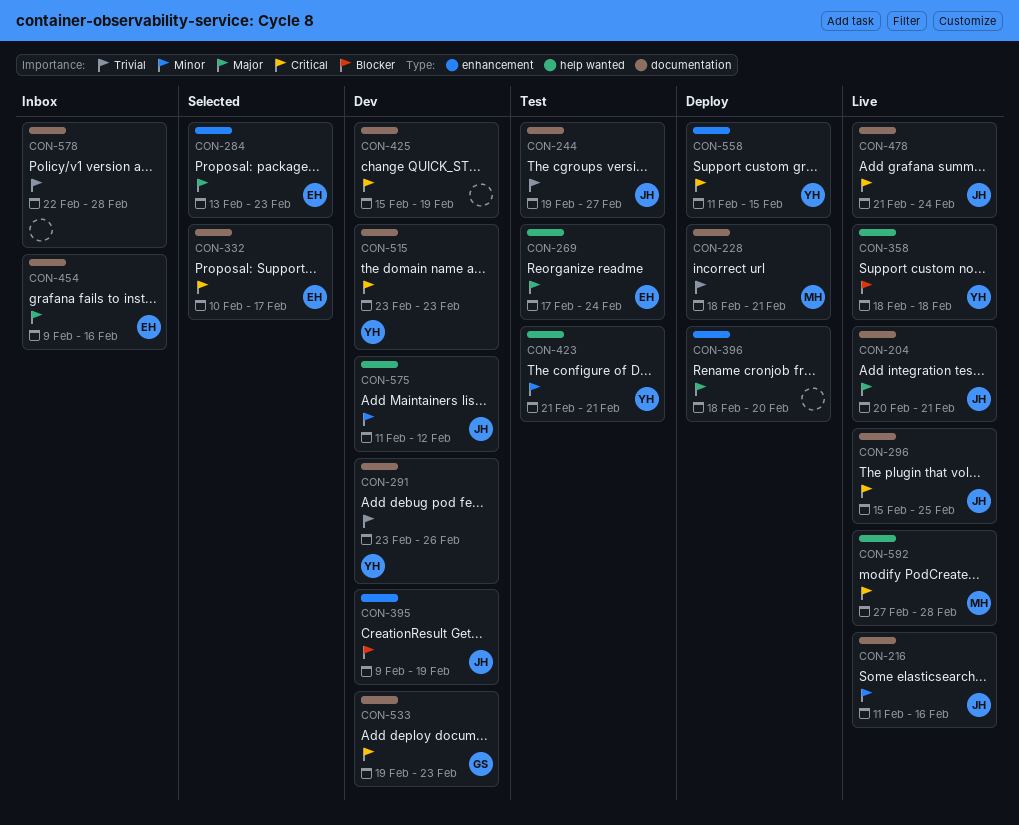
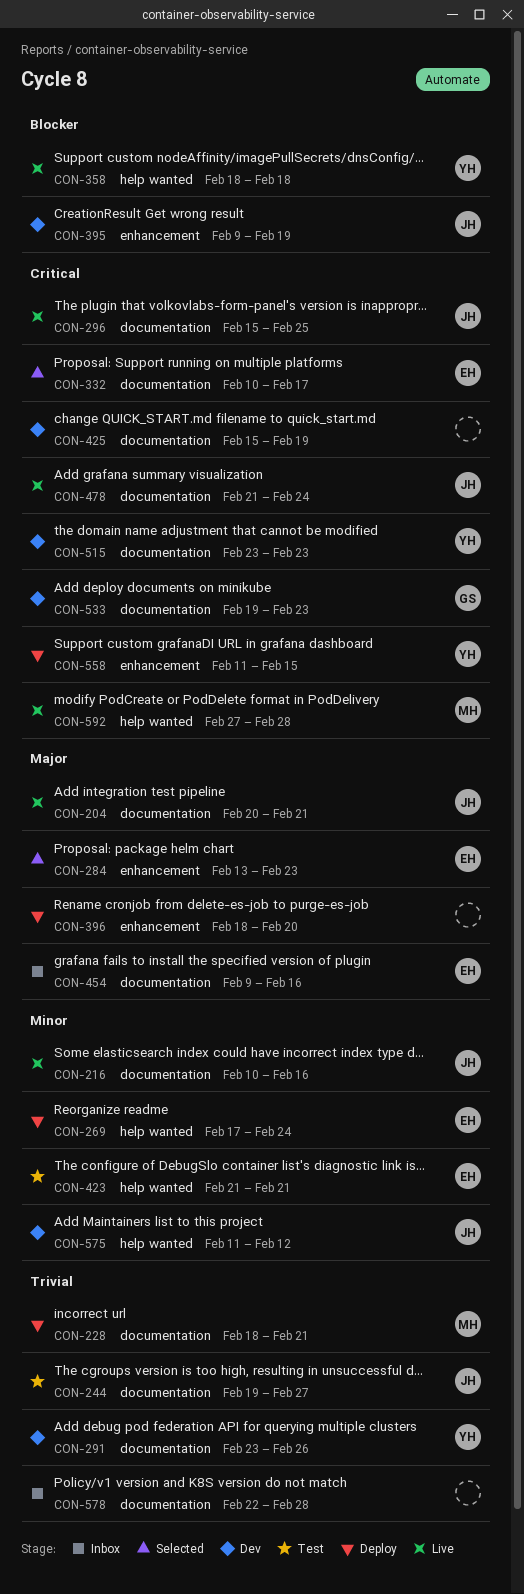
CON-216, start: Feb 11 -> Feb 10
CON-269, status: Test -> Deploy
CON-269, priority: Major -> Minor
CON-423, owner: YH -> EH

